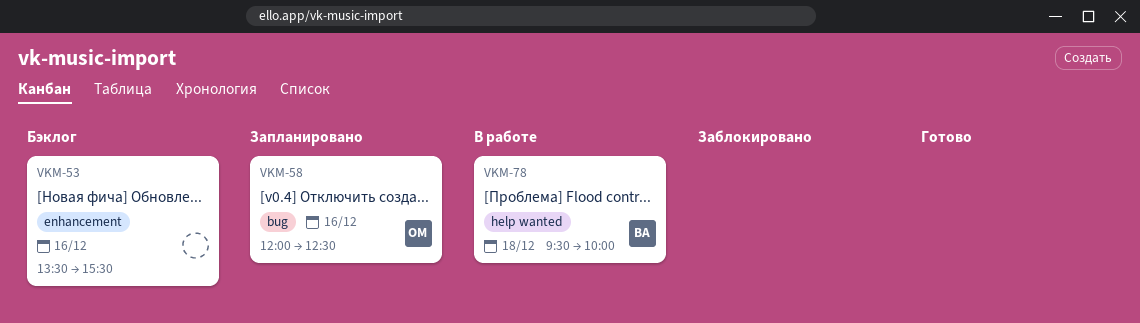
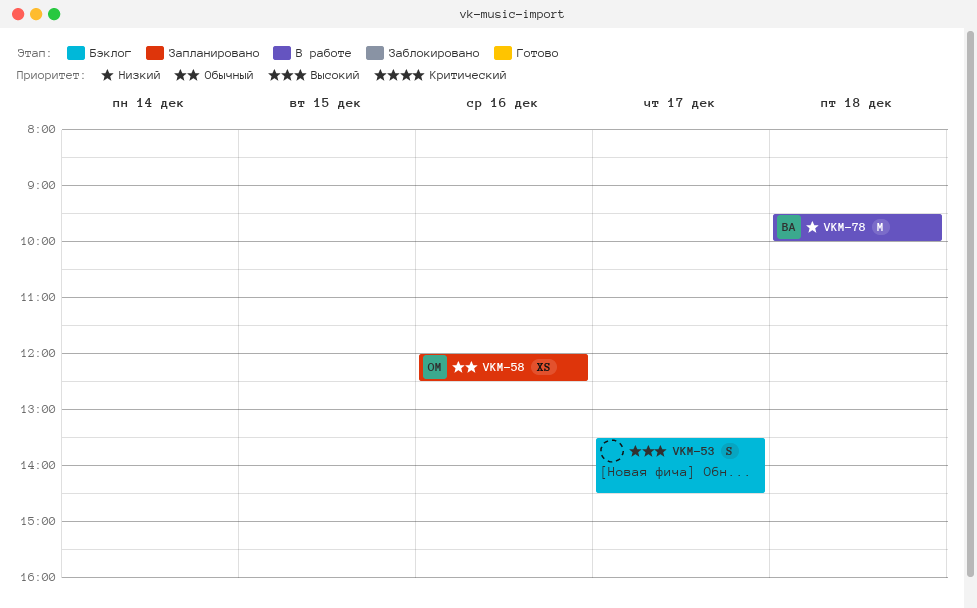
VKM-53, day: Dec 16 -> Dec 17
VKM-53, ends: 15:30 -> 14:30

